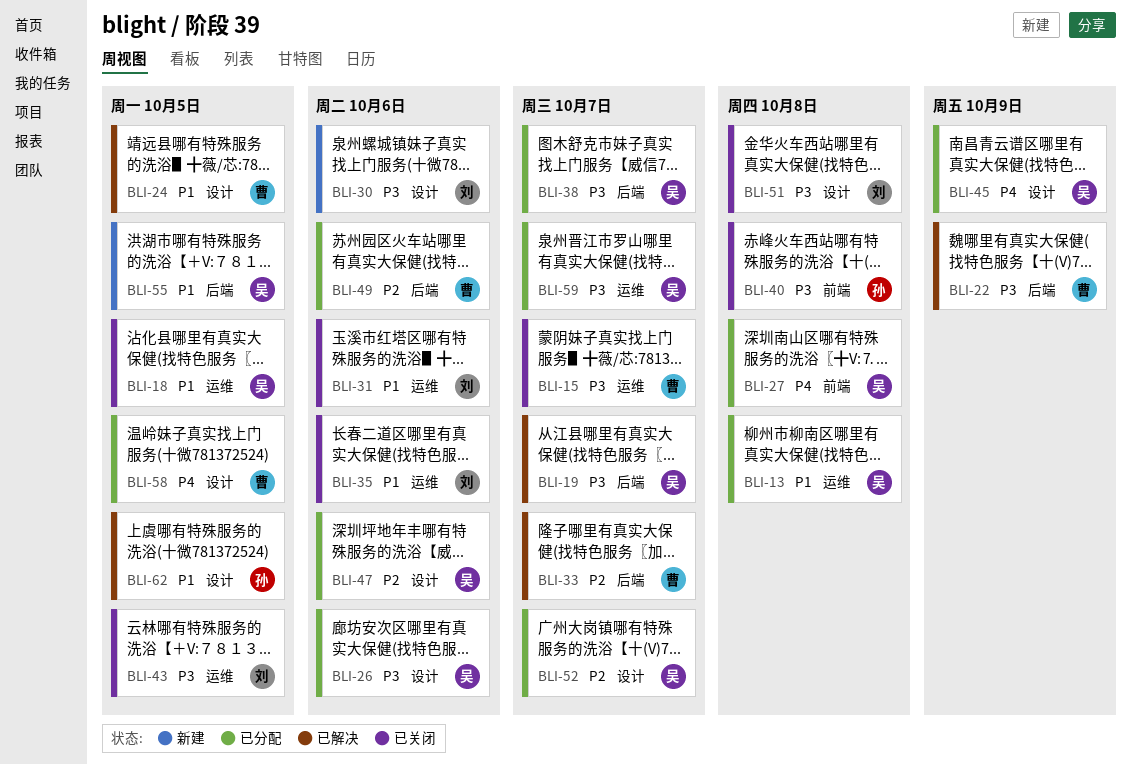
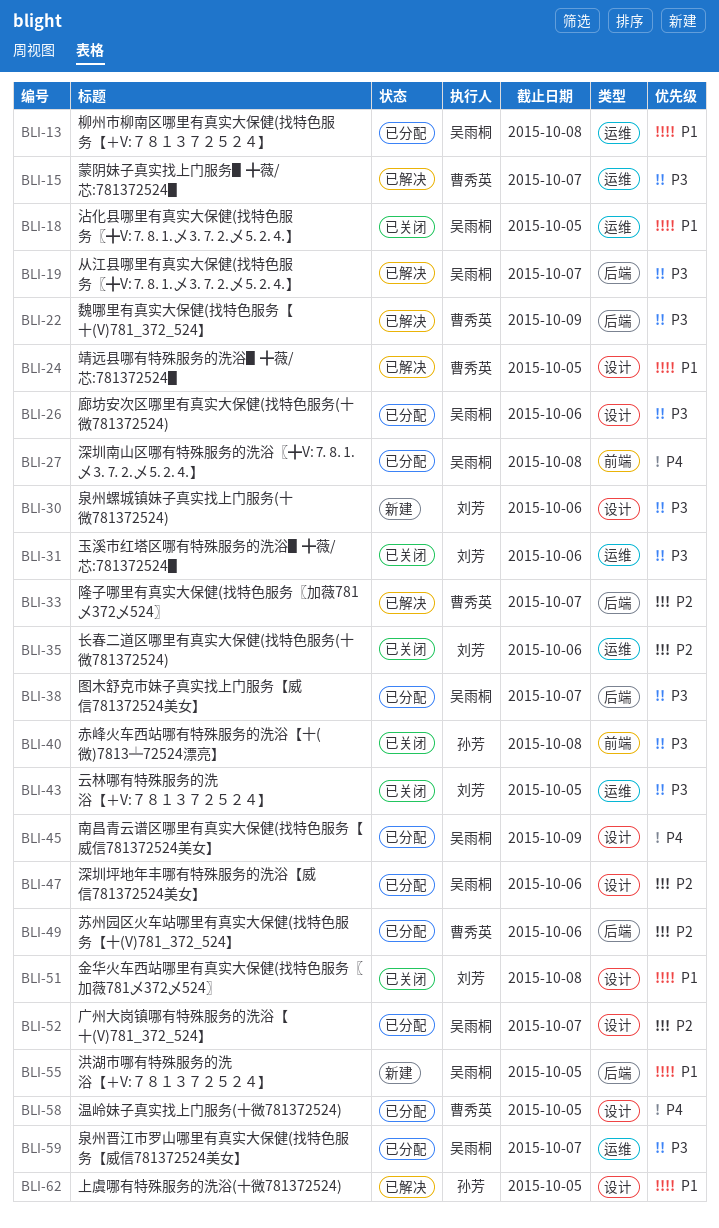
BLI-15, status: 已关闭 -> 已解决
BLI-31, priority: P1 -> P3
BLI-35, priority: P1 -> P2
BLI-51, priority: P3 -> P1

